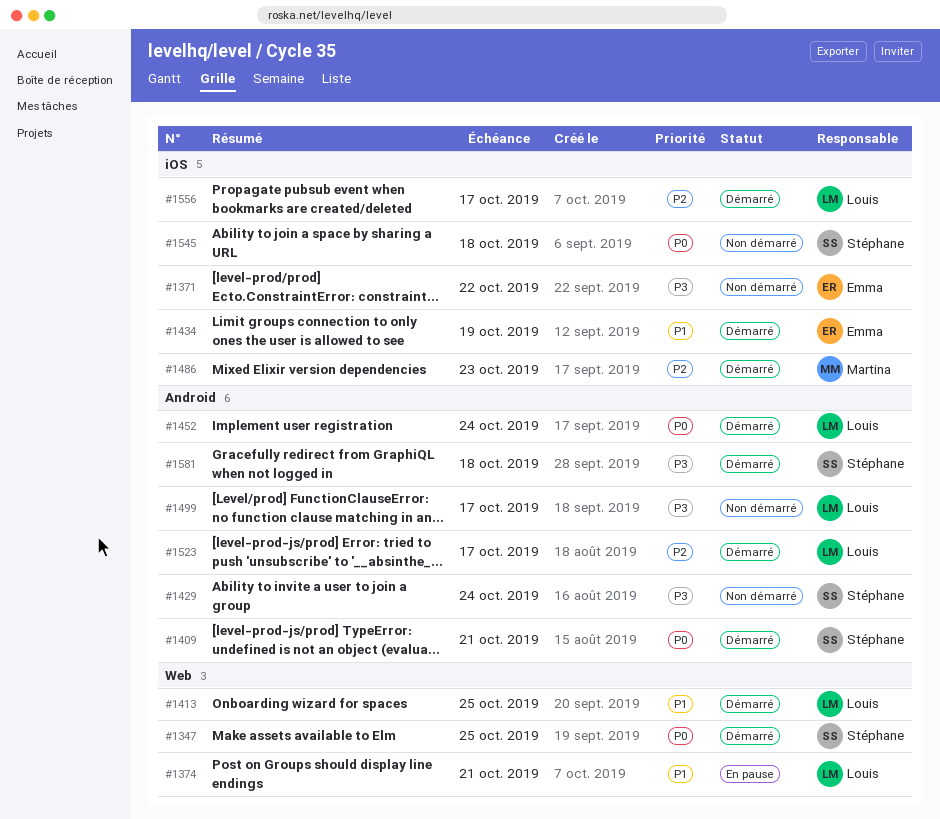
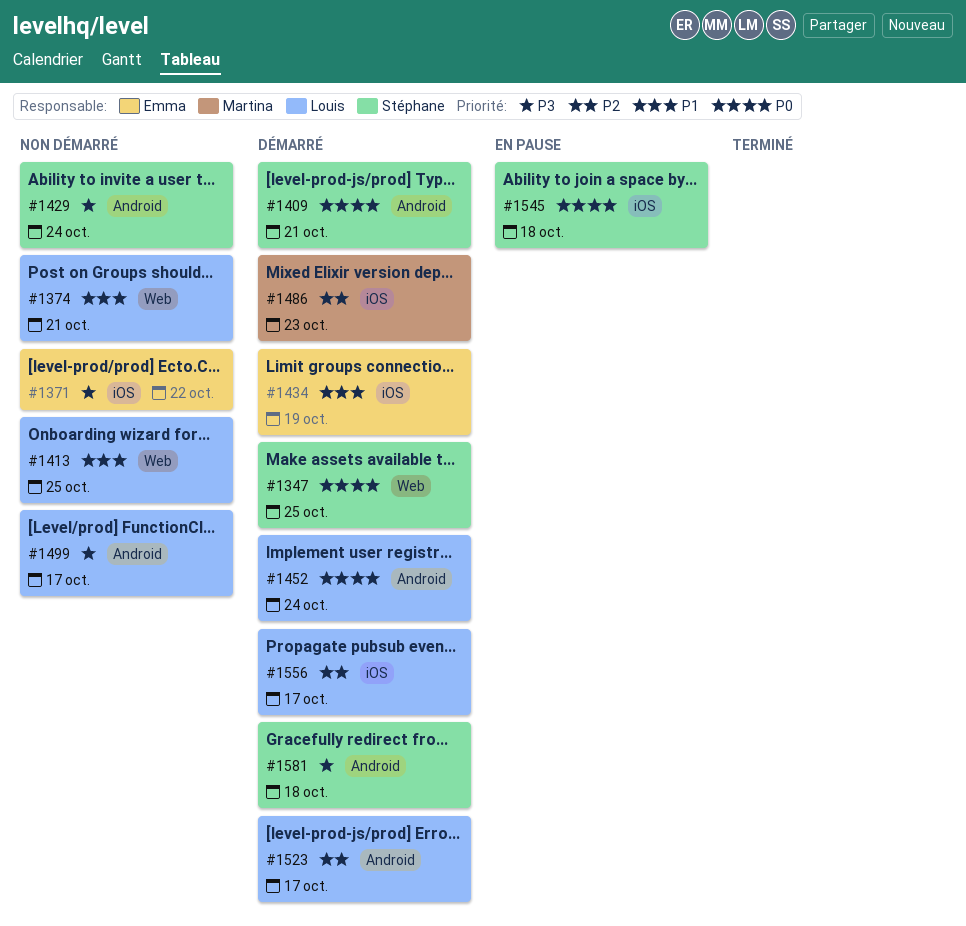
#1374, status: En pause -> Non démarré
#1413, status: Démarré -> Non démarré
#1545, status: Non démarré -> En pause

